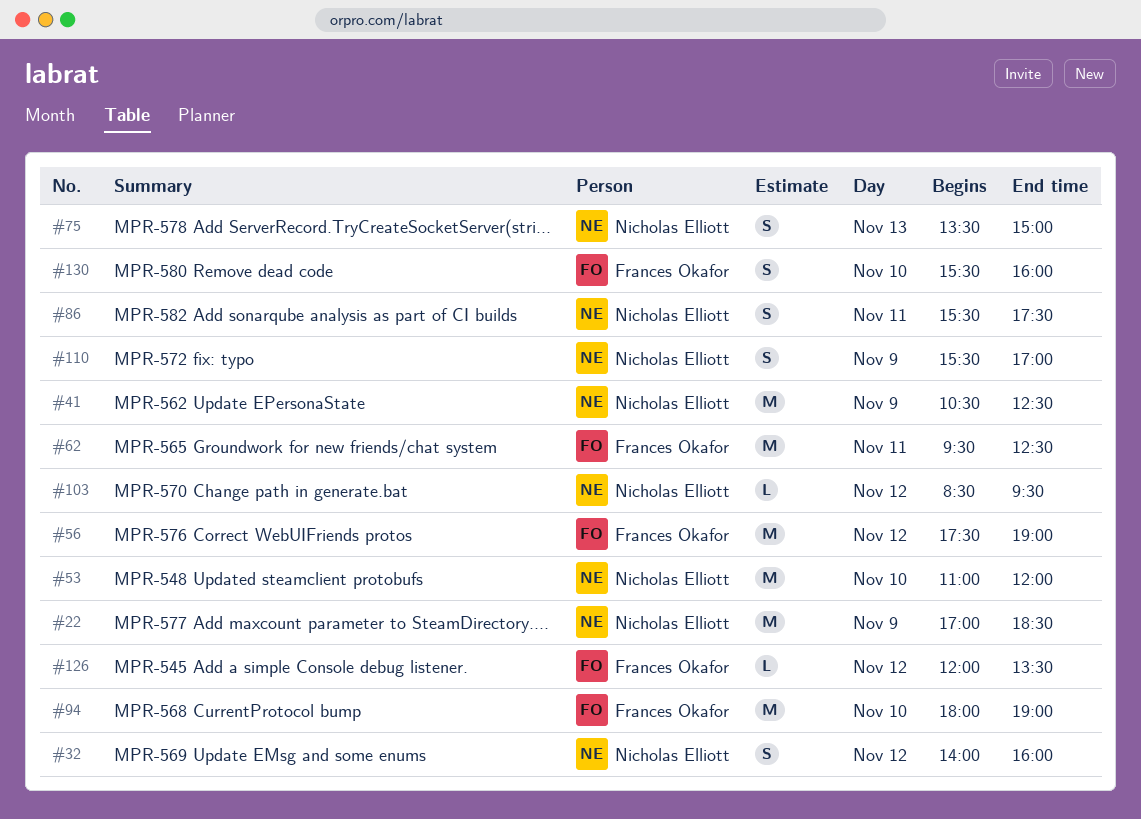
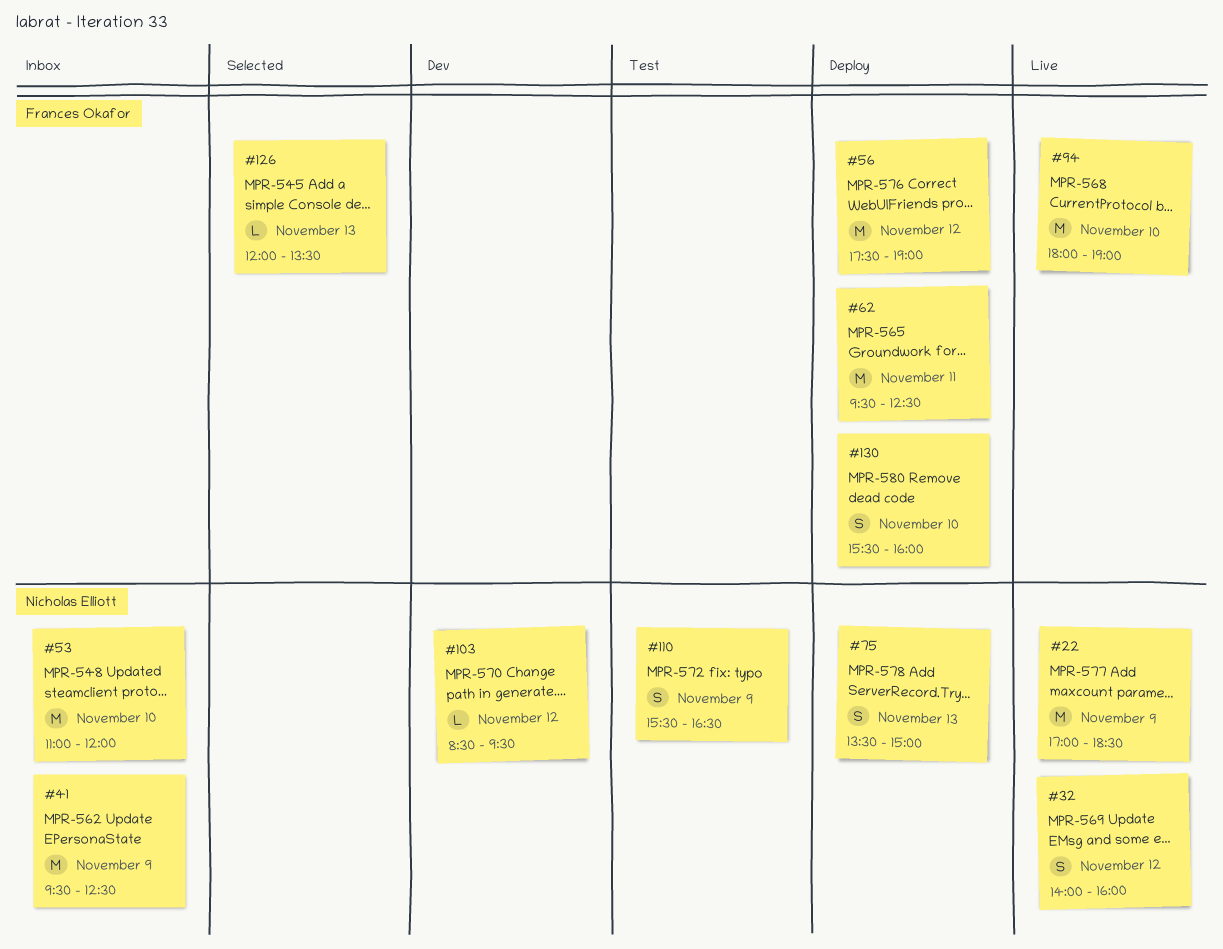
#41, begins: 10:30 -> 09:30
#86: present -> none
#110, ends: 17:00 -> 16:30
#126, day: Nov 12 -> Nov 13

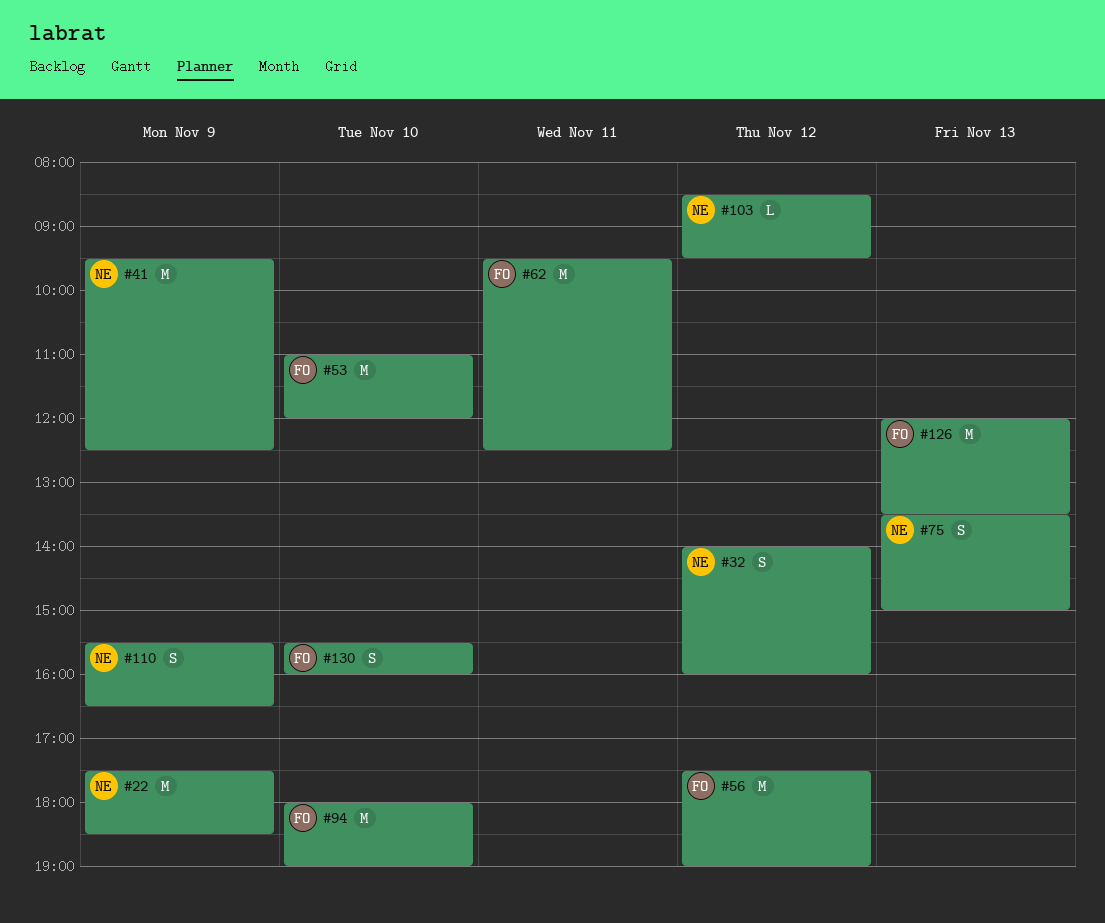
#22, begins: 17:00 -> 17:30
#53, owner: Nicholas Elliott -> Frances Okafor
#126, estimate: L -> M

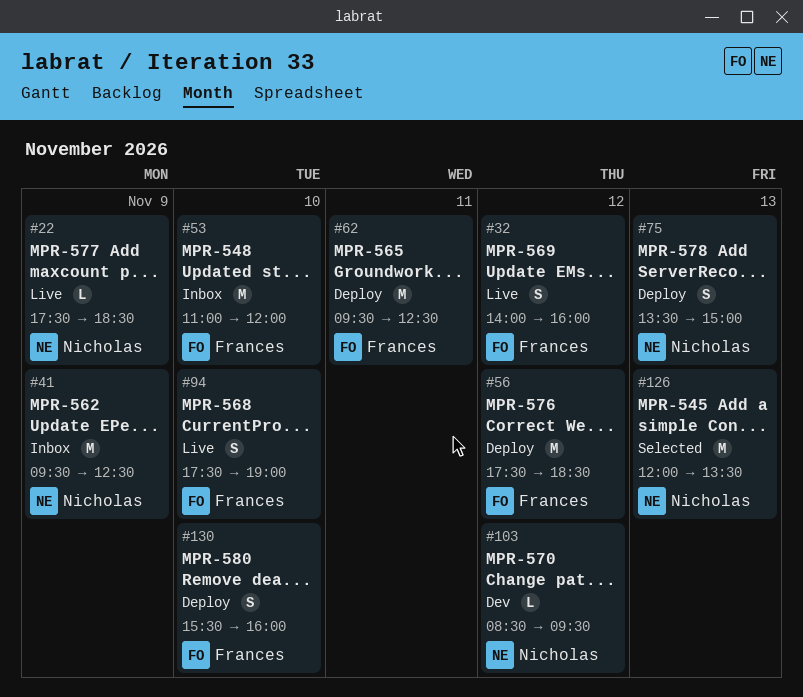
#22, estimate: M -> L
#32, owner: Nicholas -> Frances
#56, ends: 19:00 -> 18:30
#94, estimate: M -> S
#94, begins: 18:00 -> 17:30
#110: present -> none
#126, owner: Frances -> Nicholas

